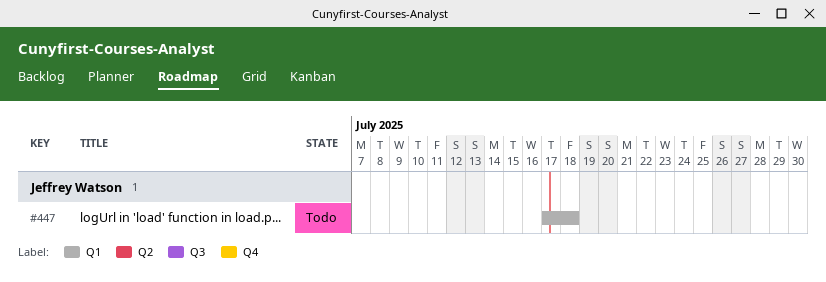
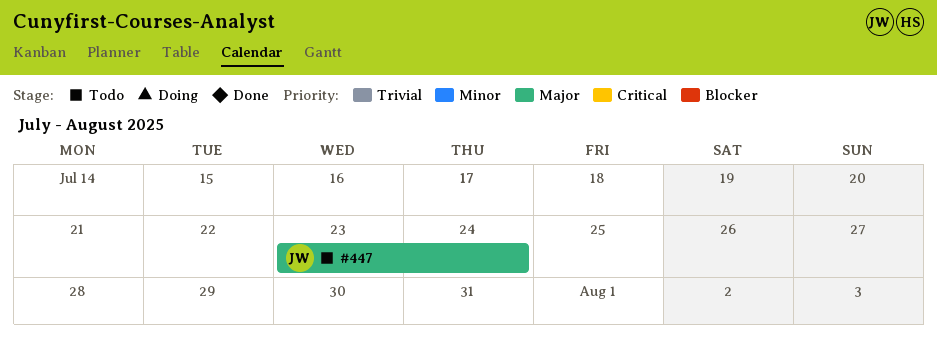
#447, start: Jul 17 -> Jul 23
#447, due: Jul 18 -> Jul 24

